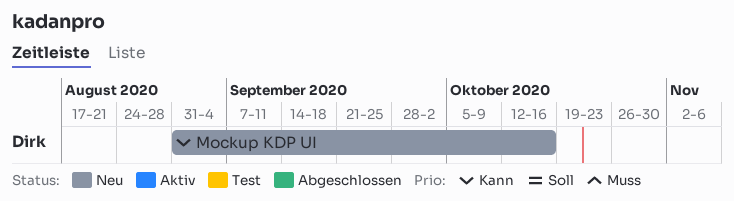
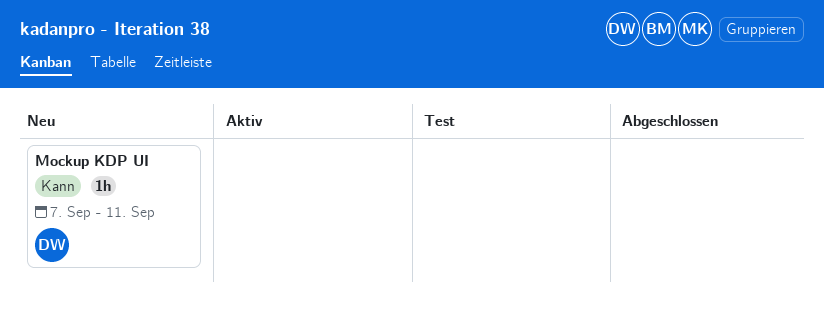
Mockup KDP UI, start: Aug 31 -> Sep 7
Mockup KDP UI, due: Oct 16 -> Sep 11

